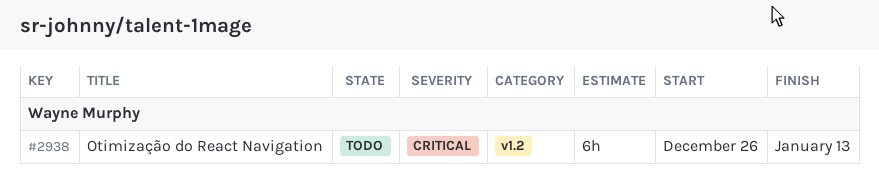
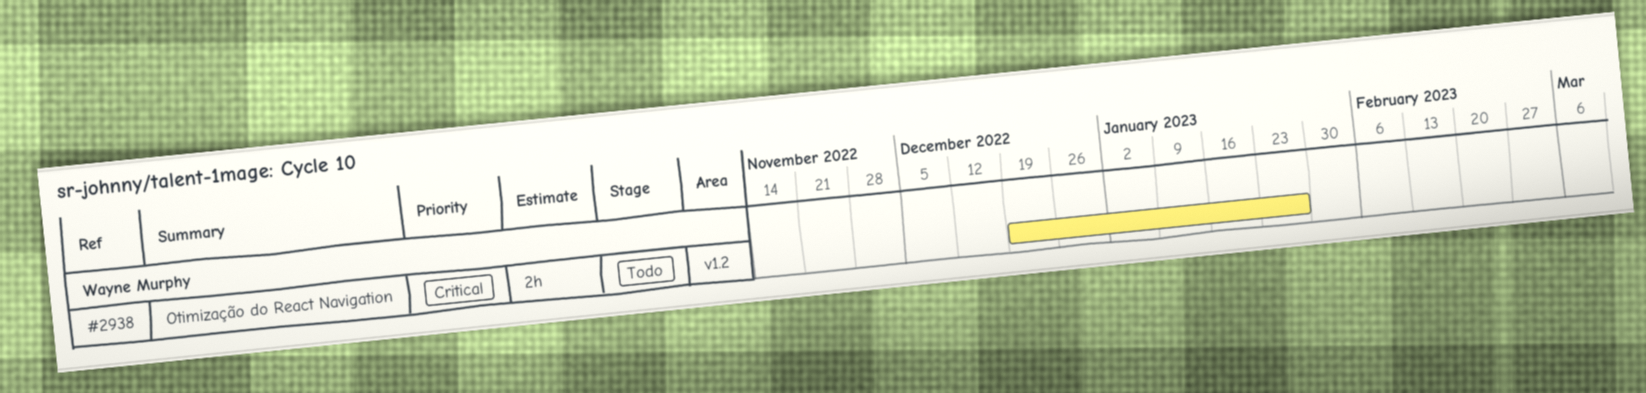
#2938, estimate: 6h -> 2h
#2938, start: Dec 26 -> Dec 19
#2938, due: Jan 13 -> Jan 27

